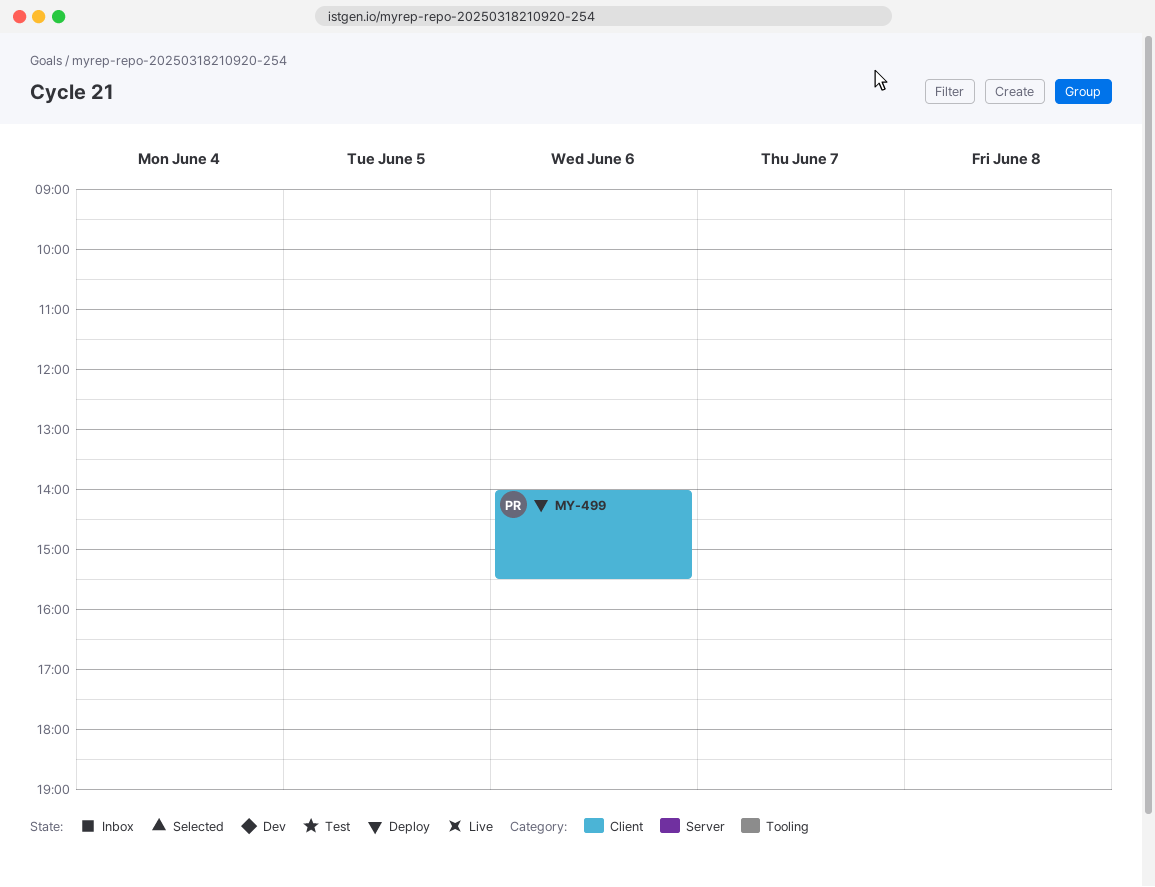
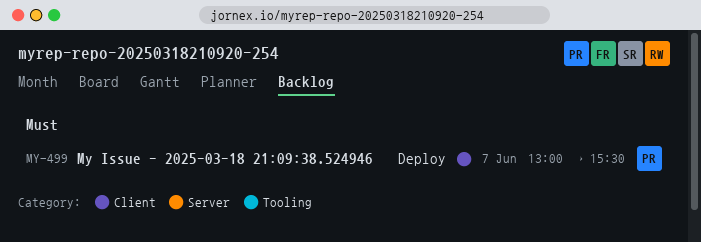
MY-499, day: Jun 6 -> Jun 7
MY-499, begins: 14:00 -> 13:00

